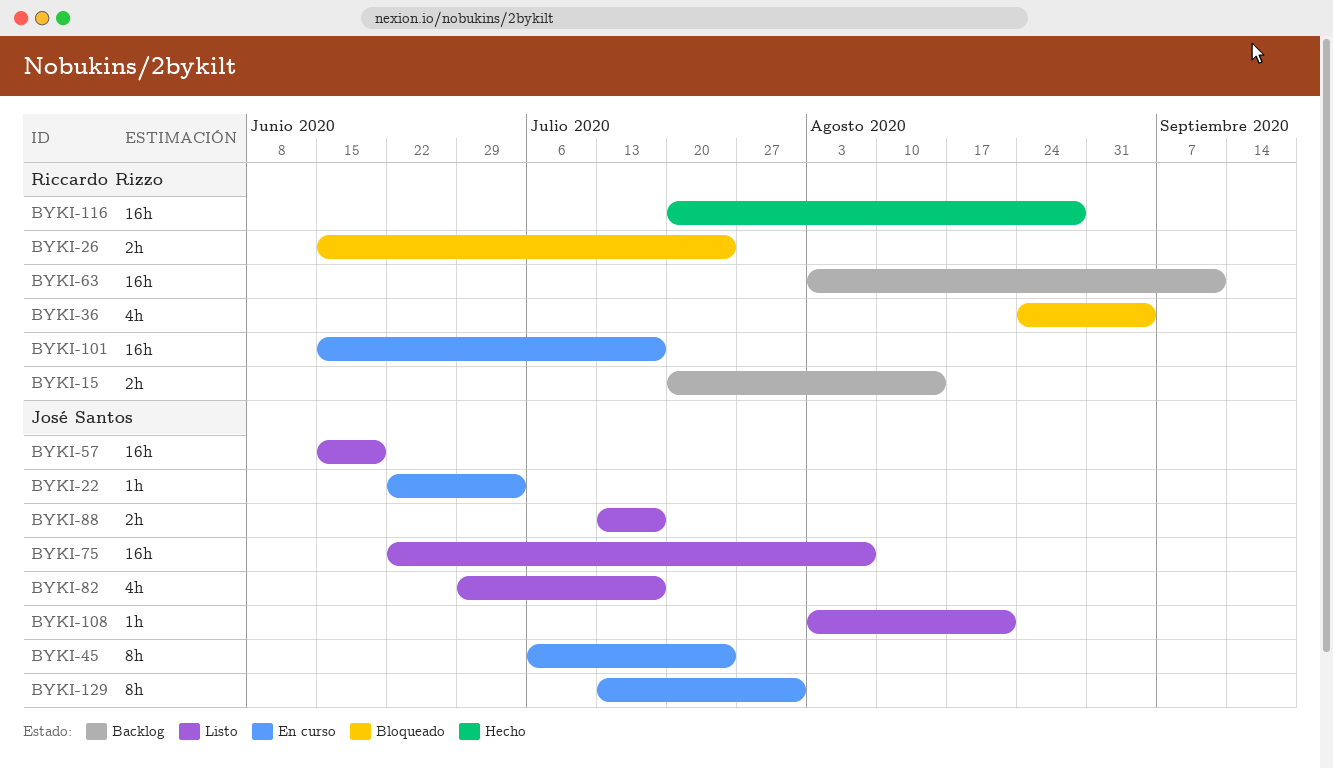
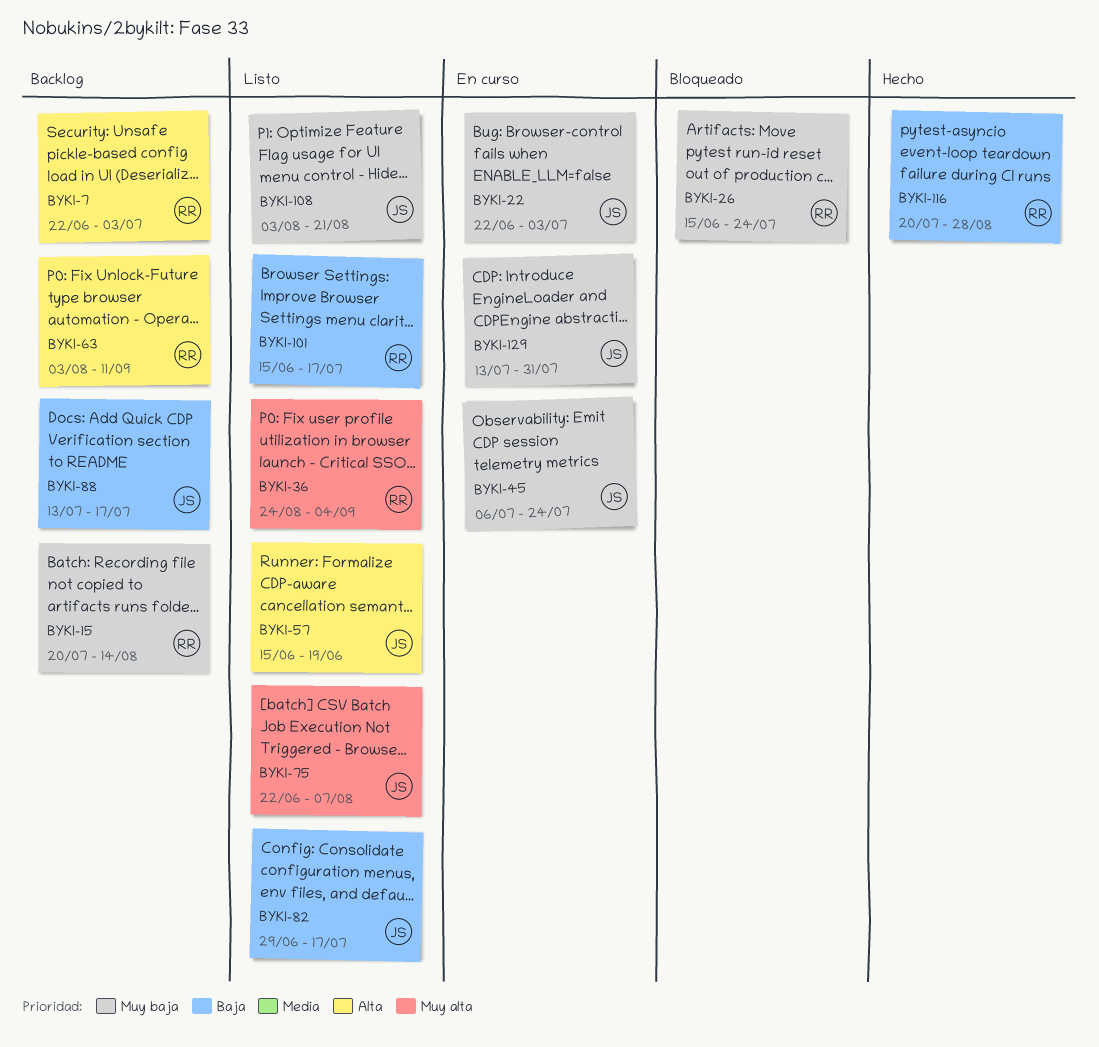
BYKI-7: none -> present
BYKI-36, status: Bloqueado -> Listo
BYKI-88, status: Listo -> Backlog
BYKI-101, status: En curso -> Listo

